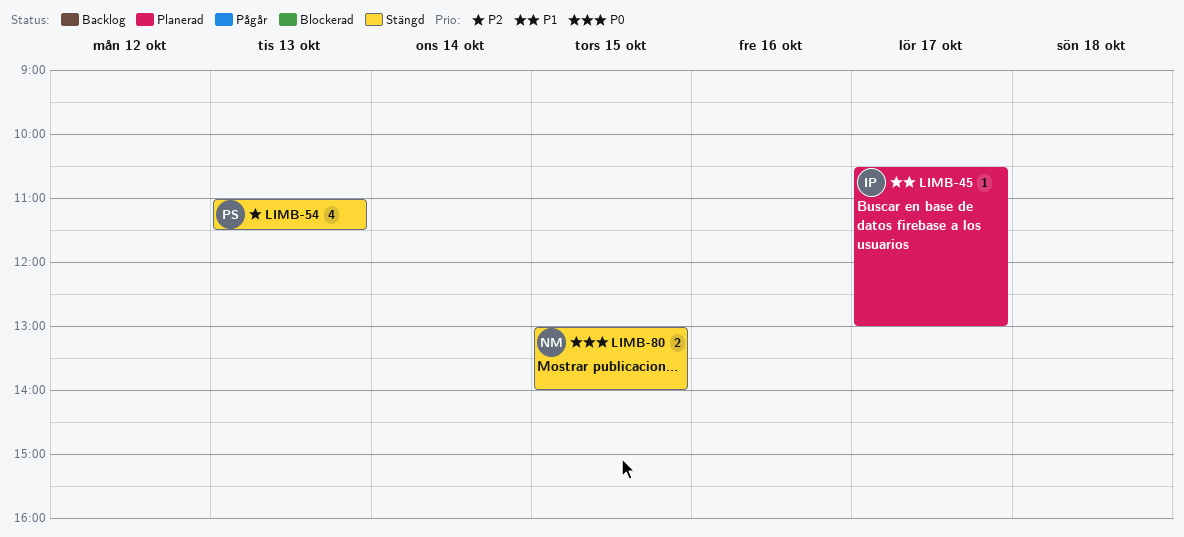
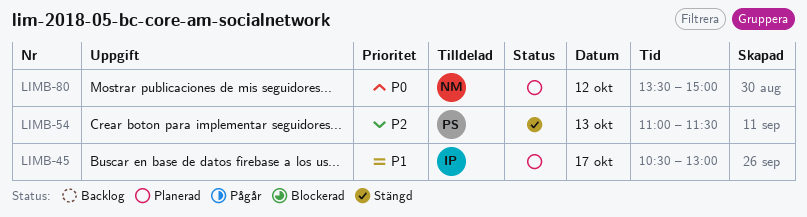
LIMB-80, status: Stängd -> Planerad
LIMB-80, day: Oct 15 -> Oct 12
LIMB-80, begins: 13:00 -> 13:30
LIMB-80, ends: 14:00 -> 15:00

